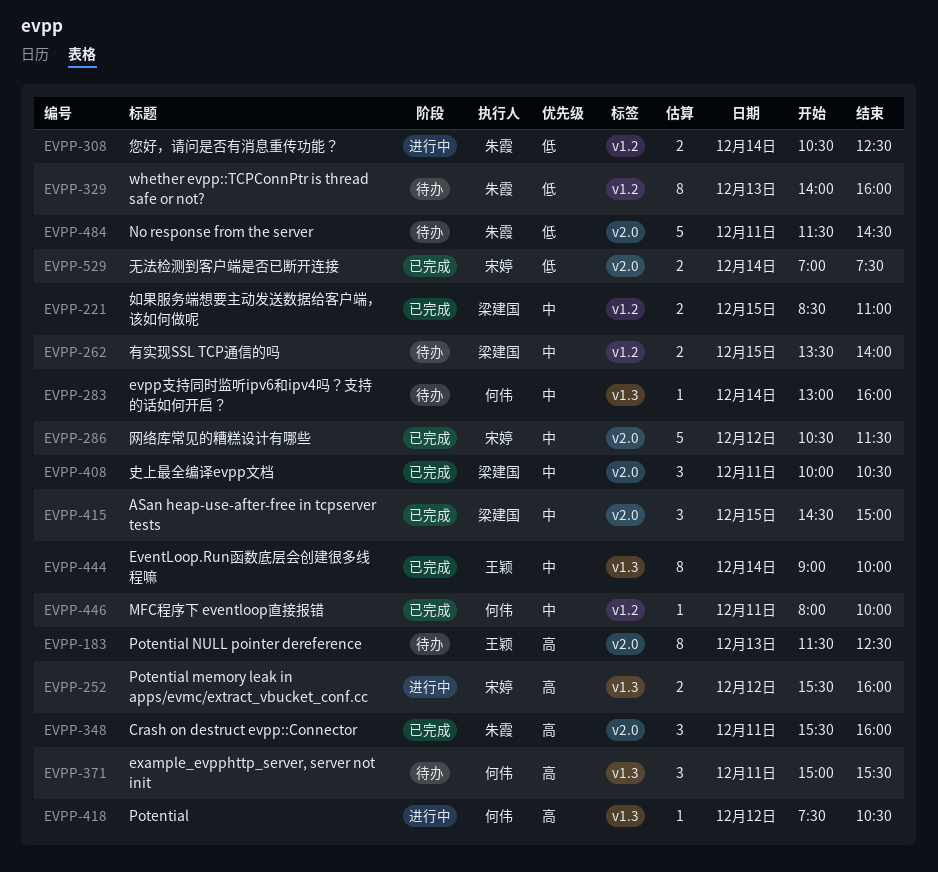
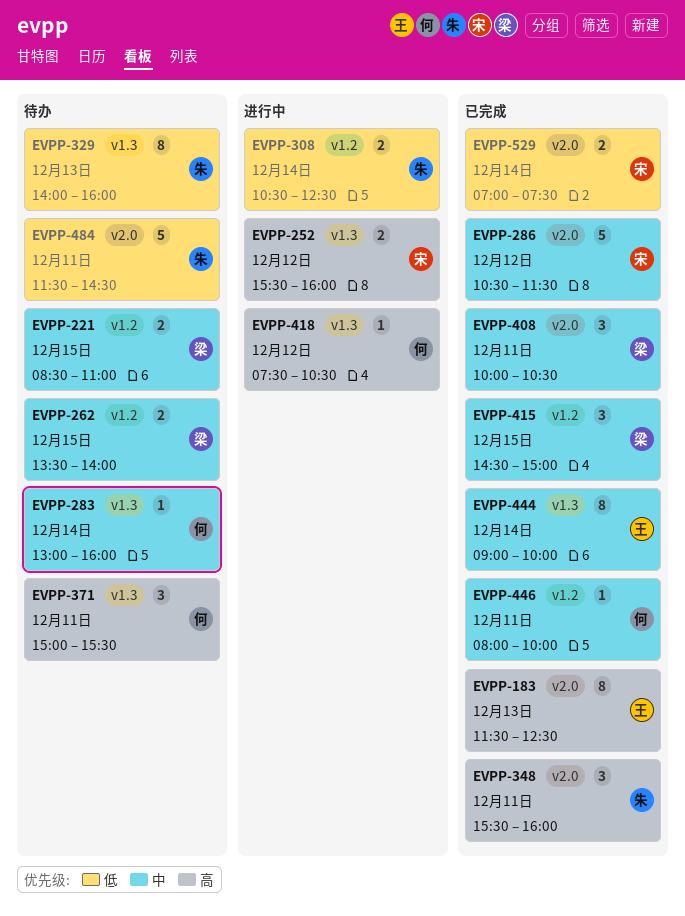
EVPP-183, status: 待办 -> 已完成
EVPP-221, status: 已完成 -> 待办
EVPP-329, label: v1.2 -> v1.3
EVPP-415, label: v2.0 -> v1.2

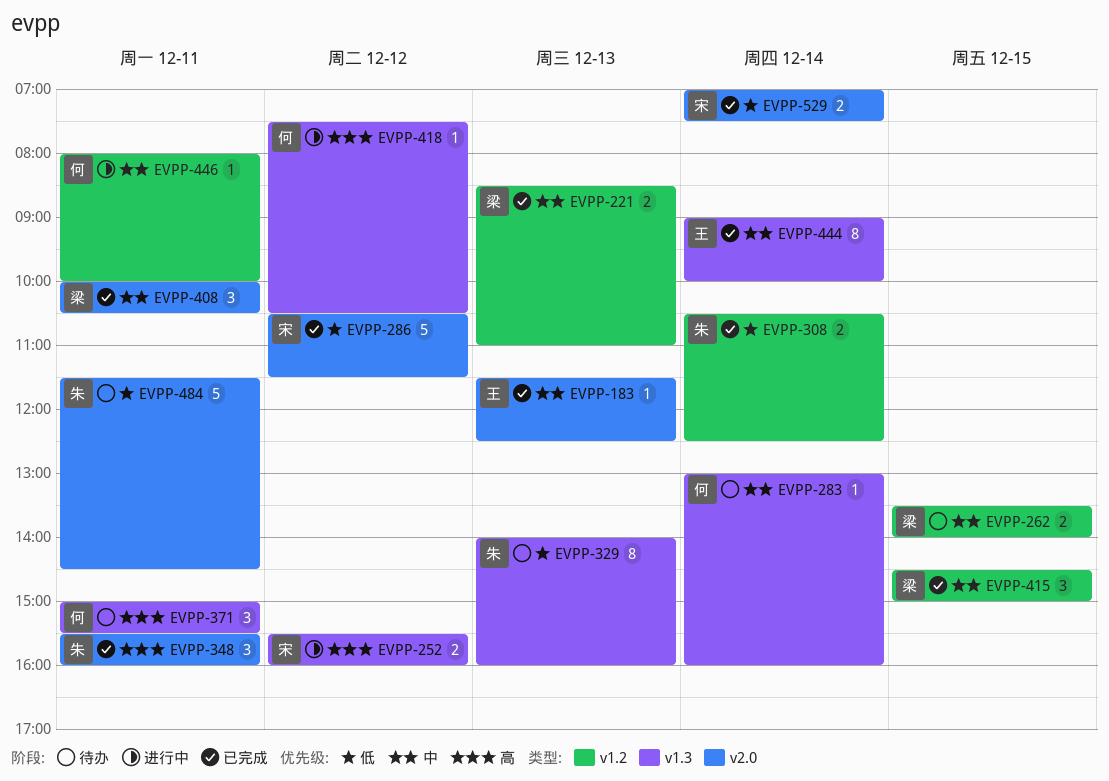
EVPP-183, priority: 高 -> 中
EVPP-183, estimate: 8 -> 1
EVPP-221, status: 待办 -> 已完成
EVPP-221, day: Dec 15 -> Dec 13
EVPP-286, priority: 中 -> 低
EVPP-308, status: 进行中 -> 已完成
EVPP-446, status: 已完成 -> 进行中

